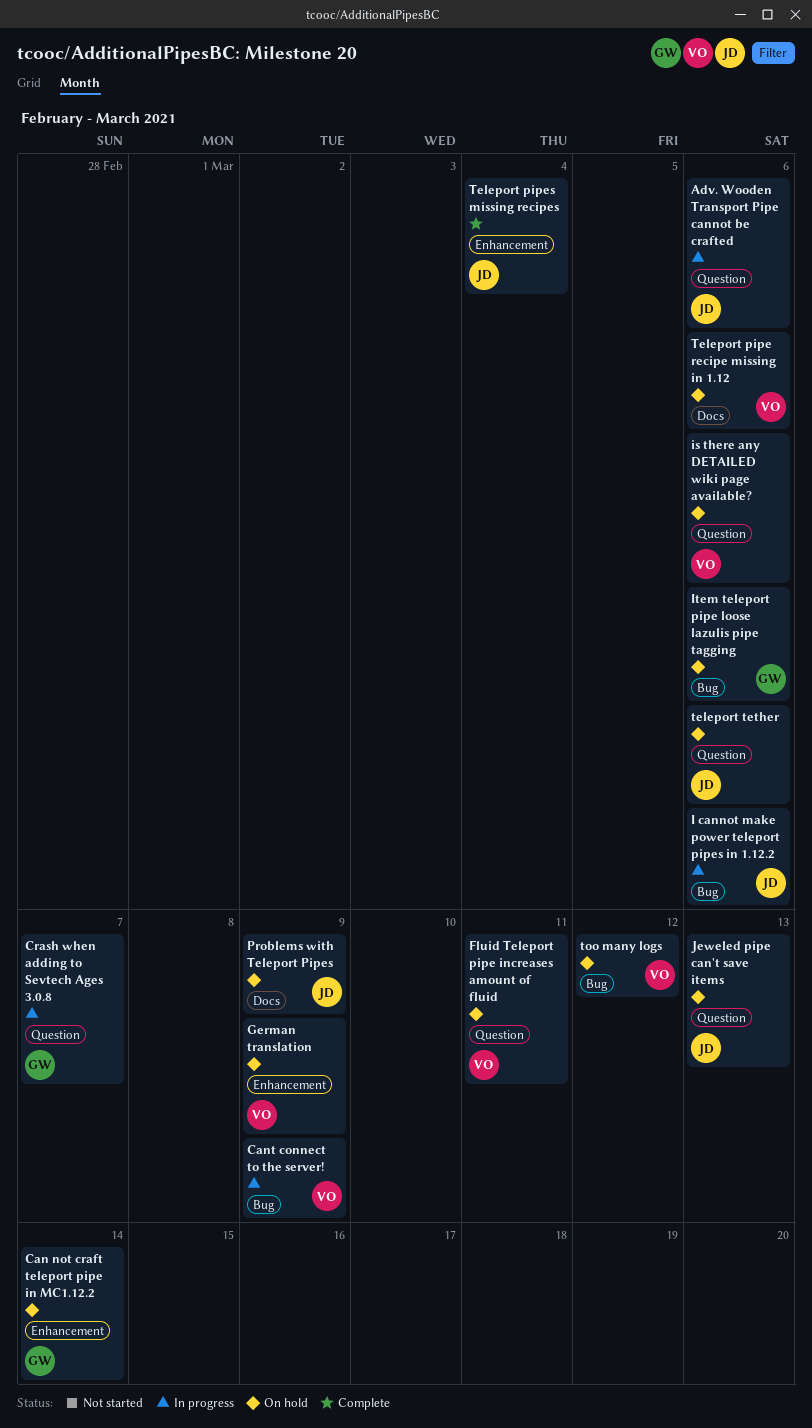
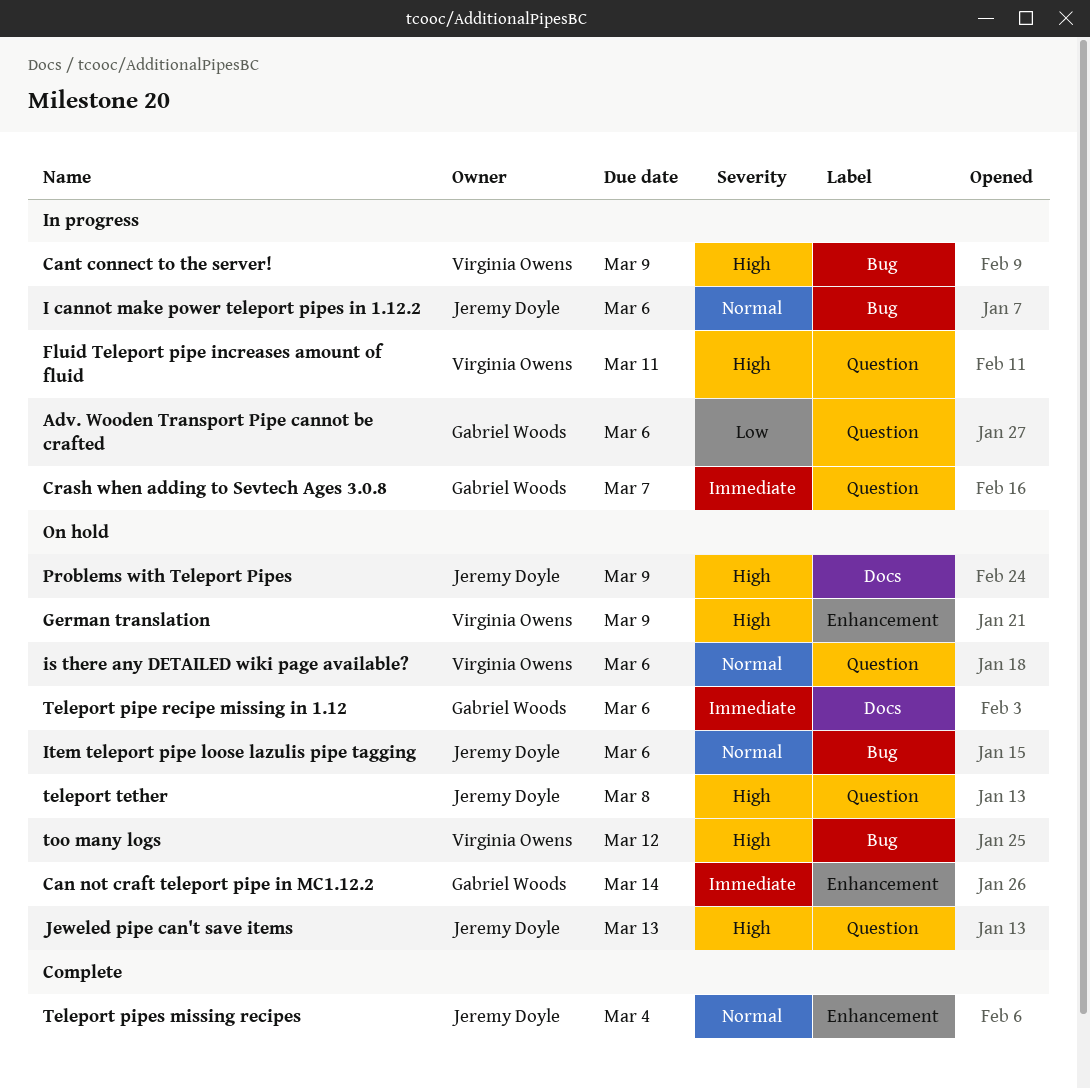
Adv. Wooden Transport Pipe cannot be crafted, owner: Jeremy Doyle -> Gabriel Woods
Fluid Teleport pipe increases amount of fluid, status: On hold -> In progress
Item teleport pipe loose lazulis pipe tagging, owner: Gabriel Woods -> Jeremy Doyle
Teleport pipe recipe missing in 1.12, owner: Virginia Owens -> Gabriel Woods
teleport tether, due: Mar 6 -> Mar 8

